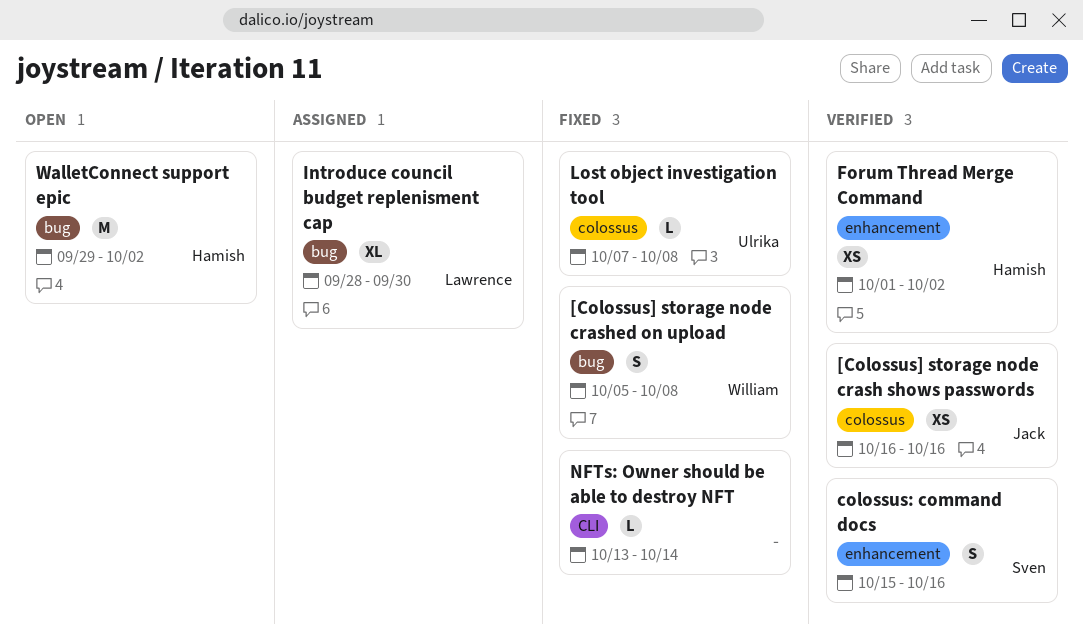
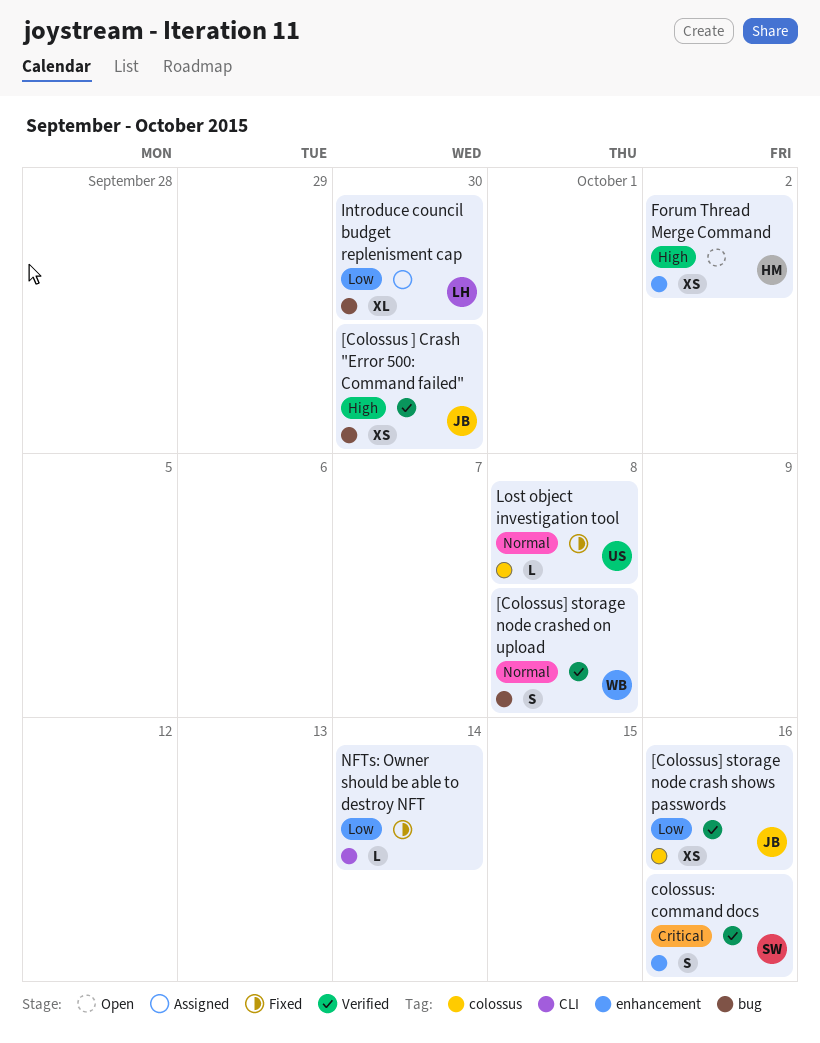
[Colossus ] Crash "Error 500: Command failed": none -> present
[Colossus] storage node crashed on upload, status: Fixed -> Verified
Forum Thread Merge Command, status: Verified -> Open
WalletConnect support epic: present -> none

